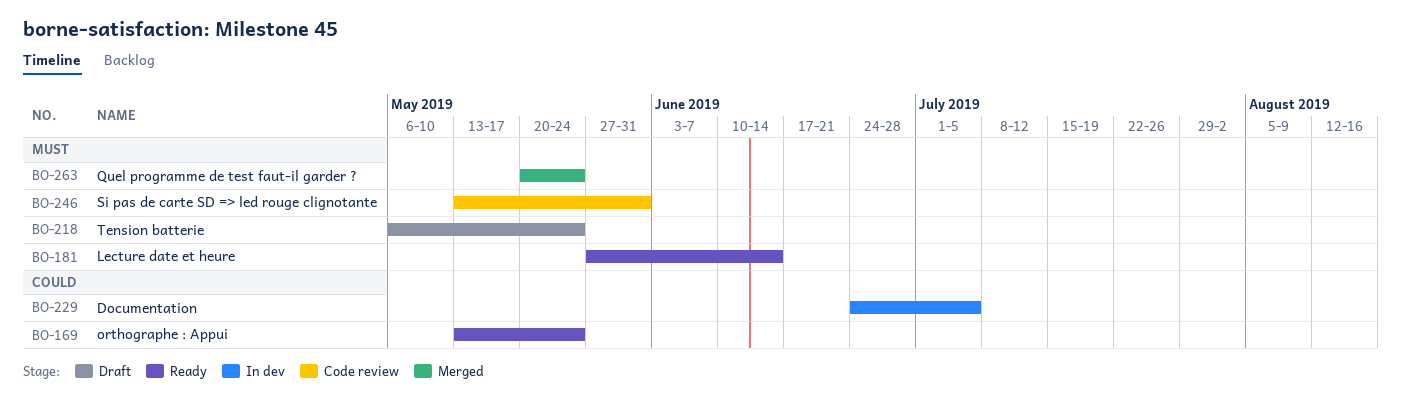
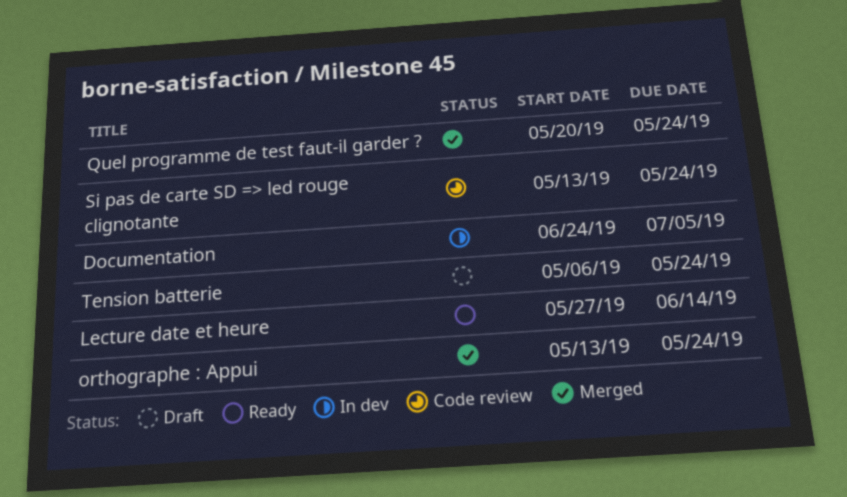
orthographe : Appui, status: Ready -> Merged
Si pas de carte SD => led rouge clignotante, due: May 31 -> May 24

